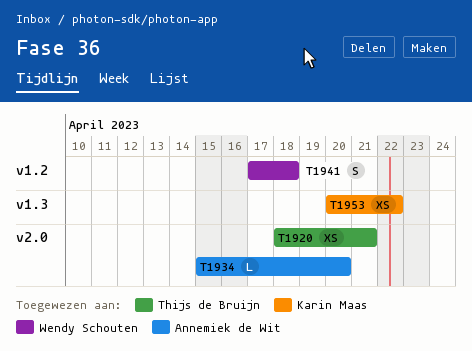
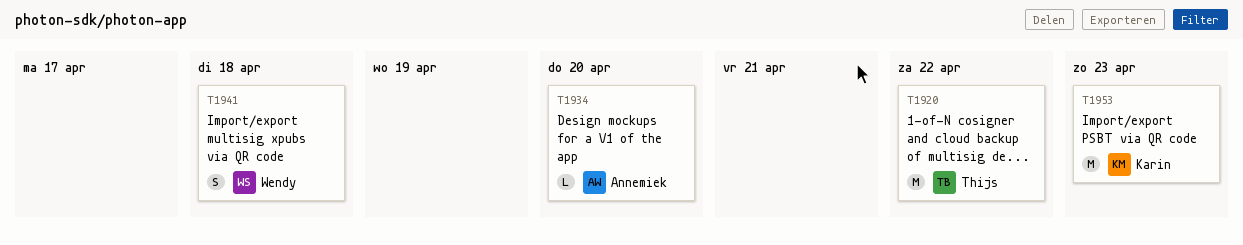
T1920, estimate: XS -> M
T1920, due: Apr 21 -> Apr 22
T1953, estimate: XS -> M
T1953, due: Apr 22 -> Apr 23

